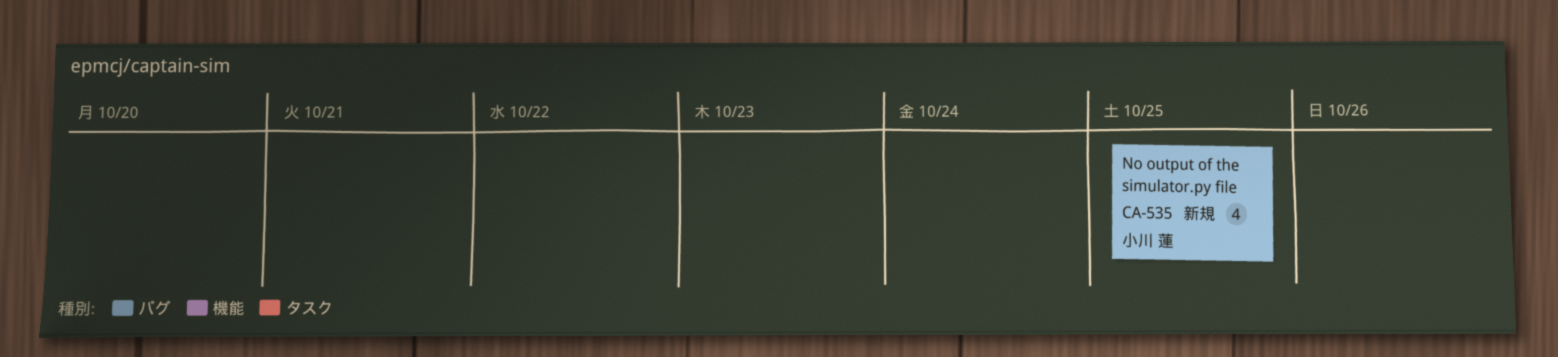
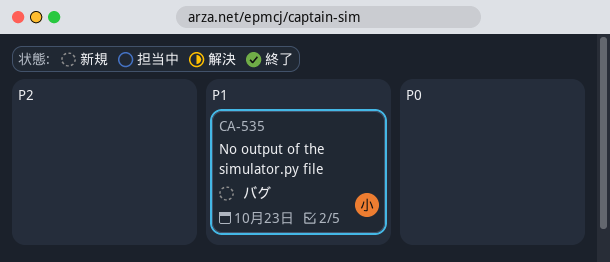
CA-535, due: Oct 25 -> Oct 23

